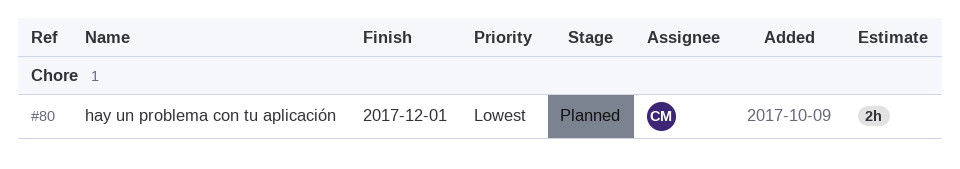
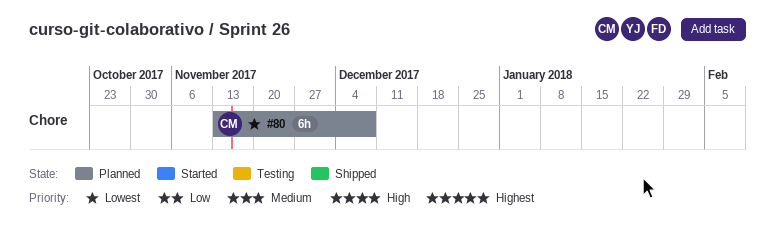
#80, estimate: 2h -> 6h
#80, due: Dec 1 -> Dec 8

